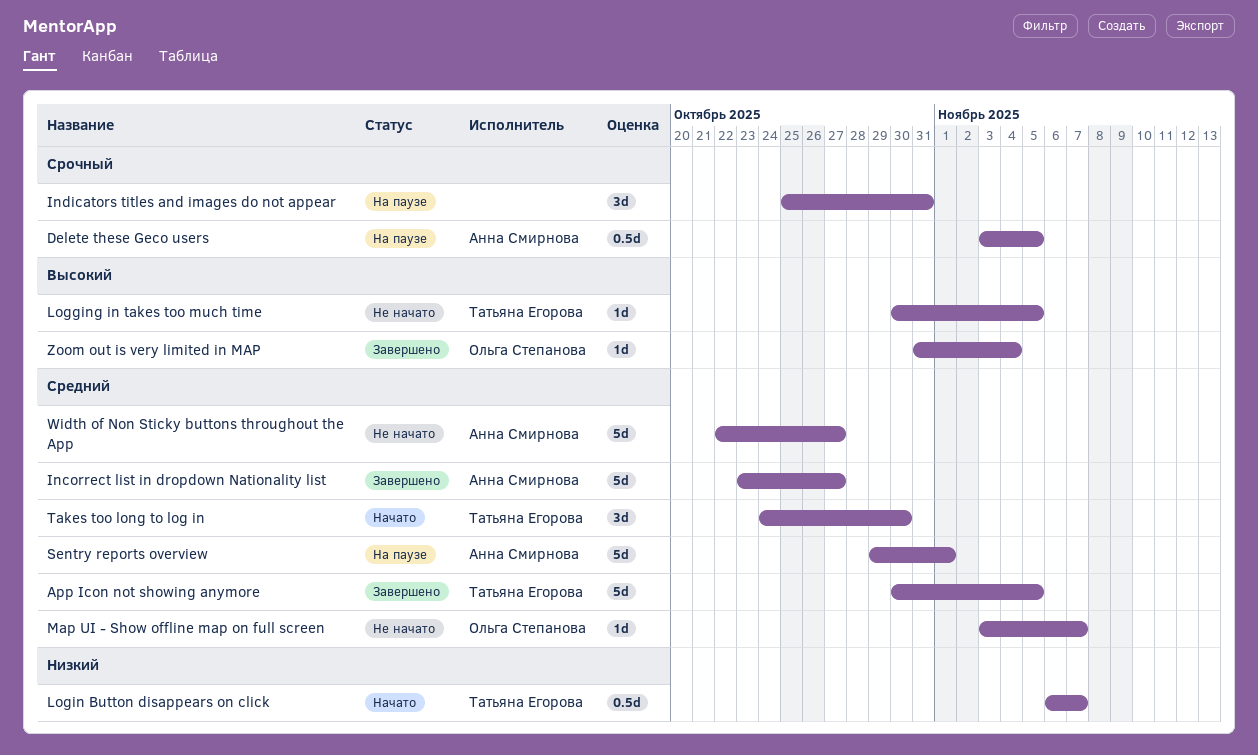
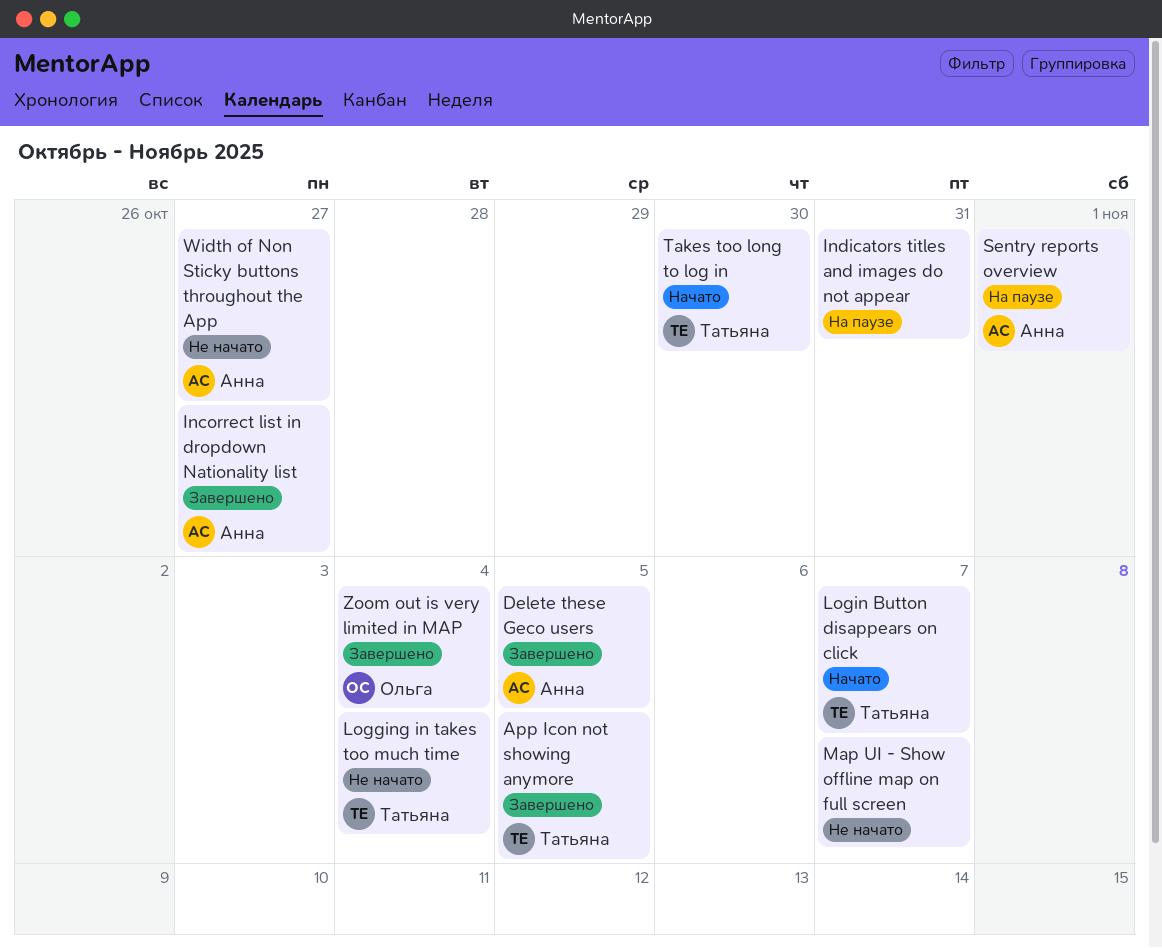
Delete these Geco users, status: На паузе -> Завершено
Logging in takes too much time, due: Nov 5 -> Nov 4
Map UI - Show offline map on full screen, owner: Ольга Степанова -> none

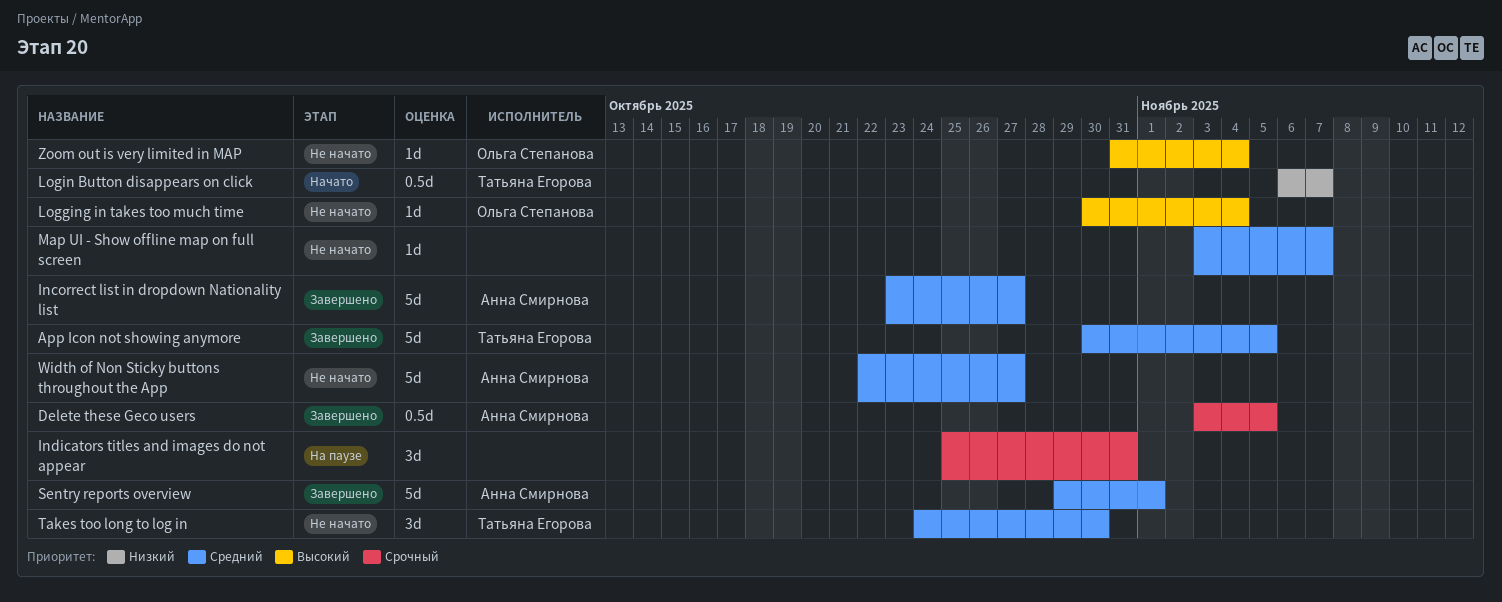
Logging in takes too much time, owner: Татьяна Егорова -> Ольга Степанова
Sentry reports overview, status: На паузе -> Завершено
Takes too long to log in, status: Начато -> Не начато
Zoom out is very limited in MAP, status: Завершено -> Не начато

